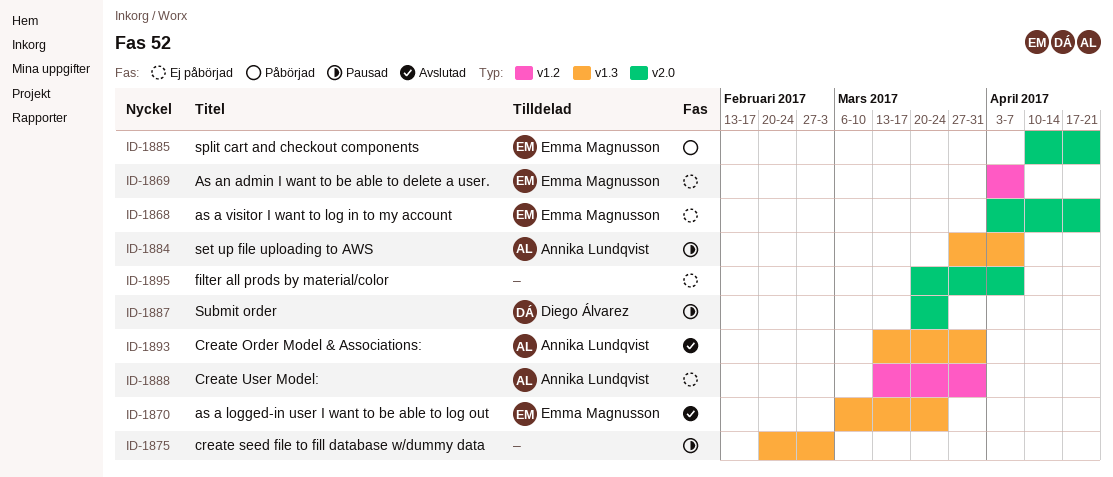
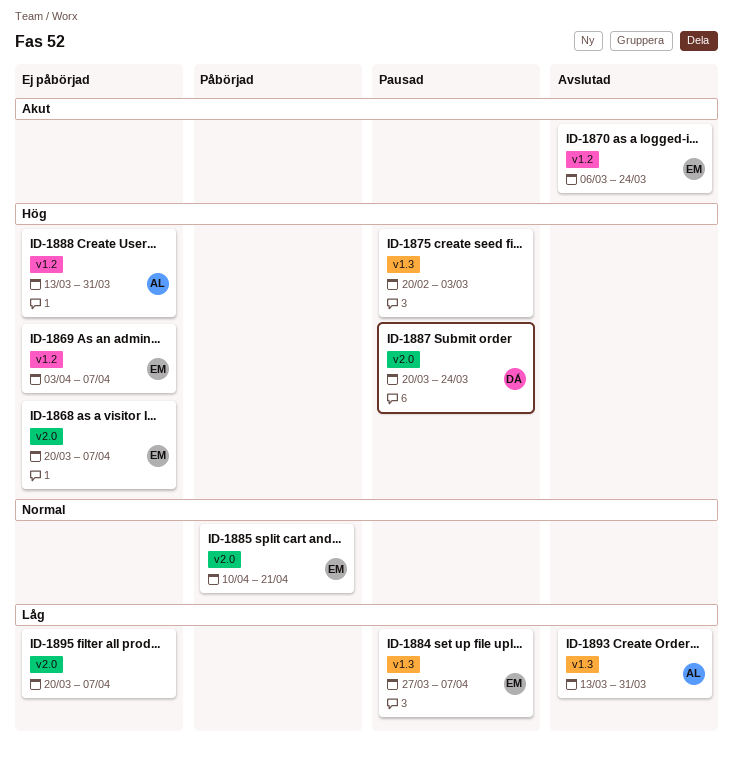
ID-1868, start: Apr 3 -> Mar 20
ID-1868, due: Apr 21 -> Apr 7
ID-1870, label: v1.3 -> v1.2
ID-1884, owner: Annika Lundqvist -> Emma Magnusson

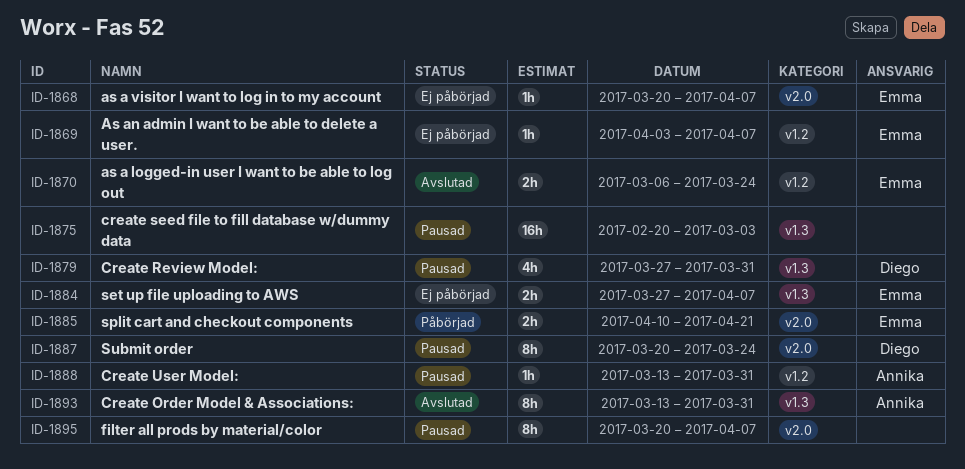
ID-1879: none -> present
ID-1884, status: Pausad -> Ej påbörjad
ID-1888, status: Ej påbörjad -> Pausad
ID-1895, status: Ej påbörjad -> Pausad

